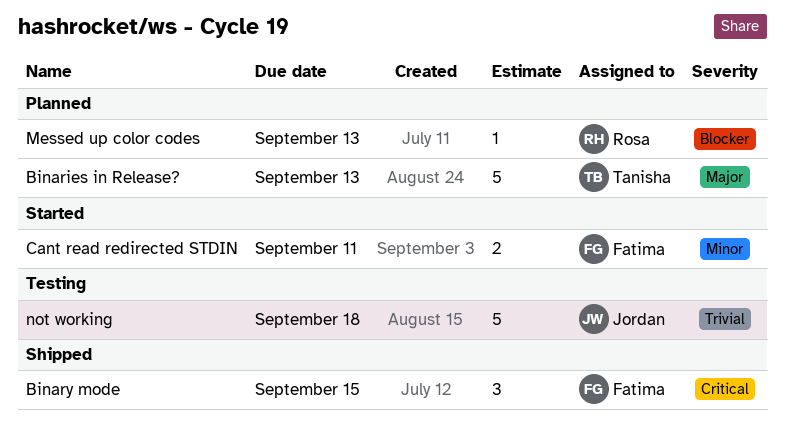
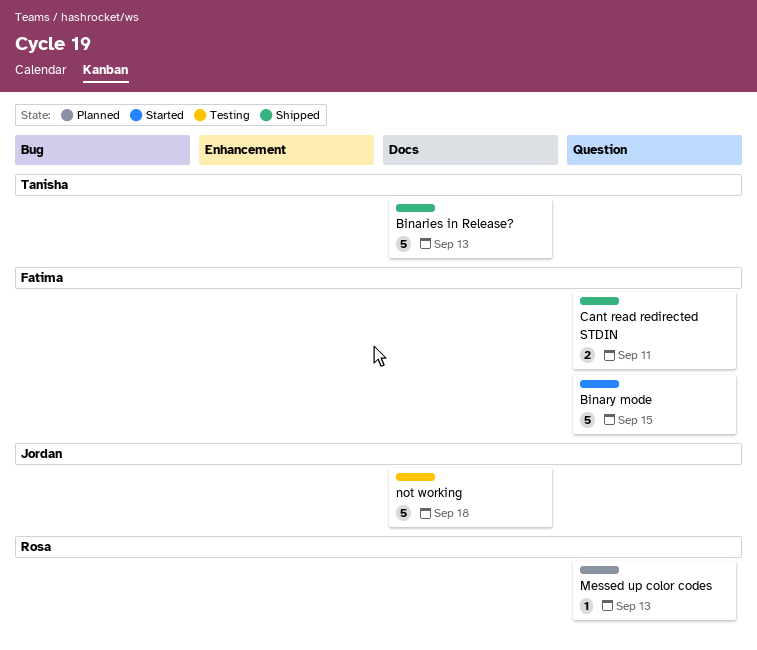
Binaries in Release?, status: Planned -> Shipped
Binary mode, status: Shipped -> Started
Binary mode, estimate: 3 -> 5
Cant read redirected STDIN, status: Started -> Shipped

